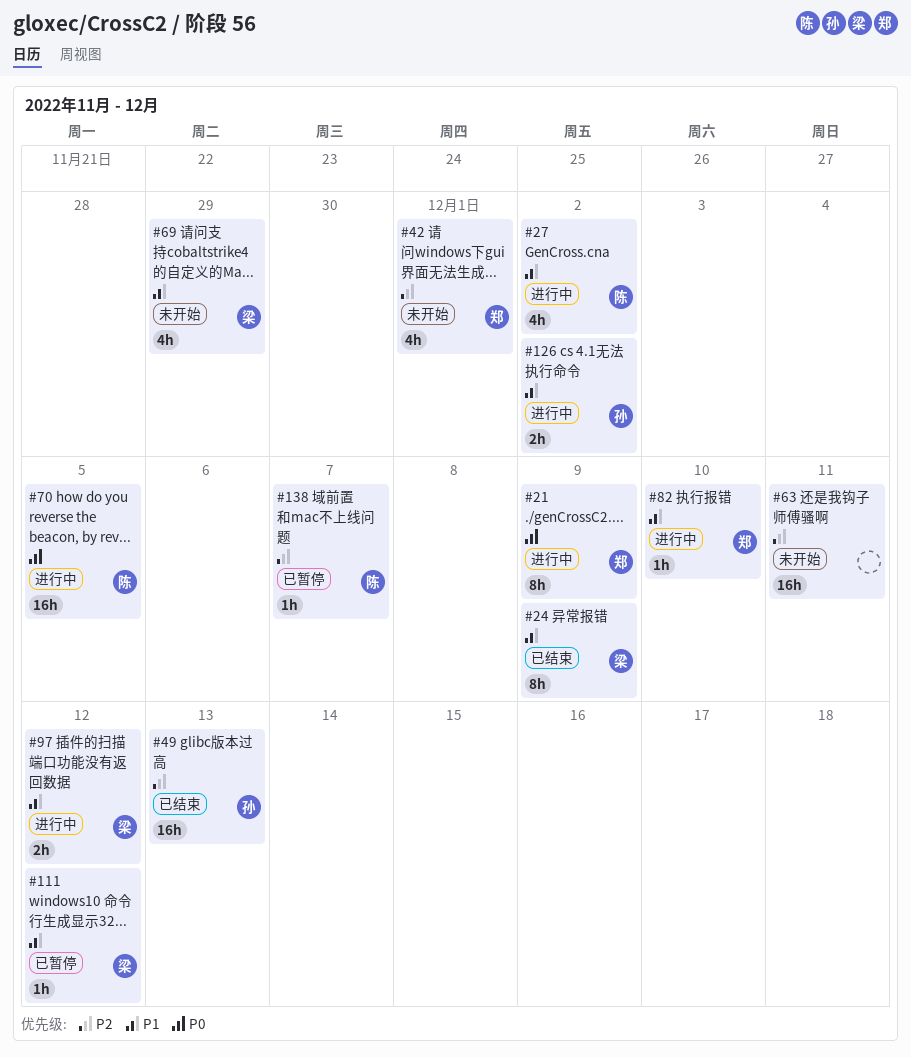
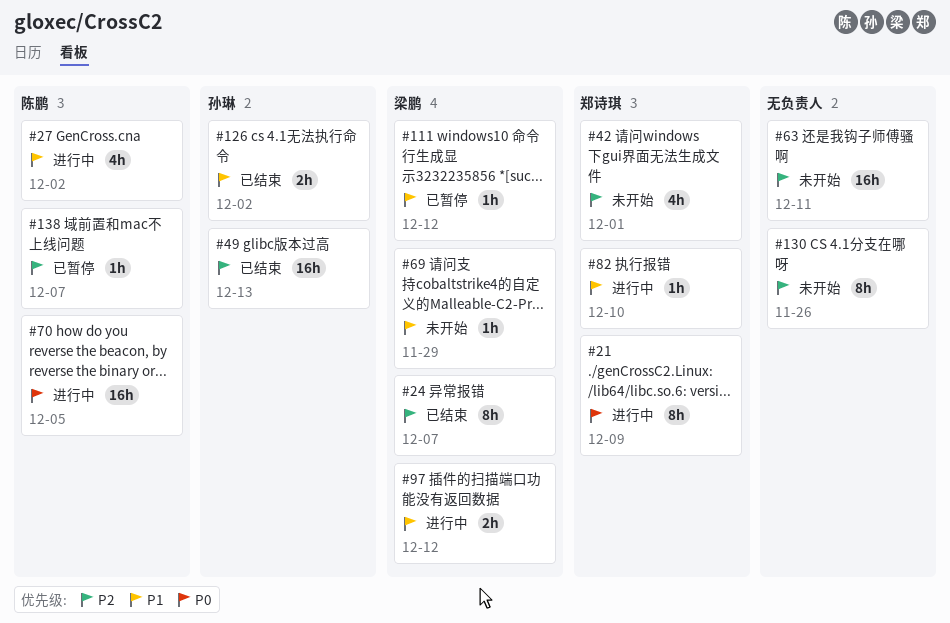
#24, priority: P1 -> P2
#24, due: Dec 9 -> Dec 7
#69, estimate: 4h -> 1h
#126, status: 进行中 -> 已结束
#130: none -> present

